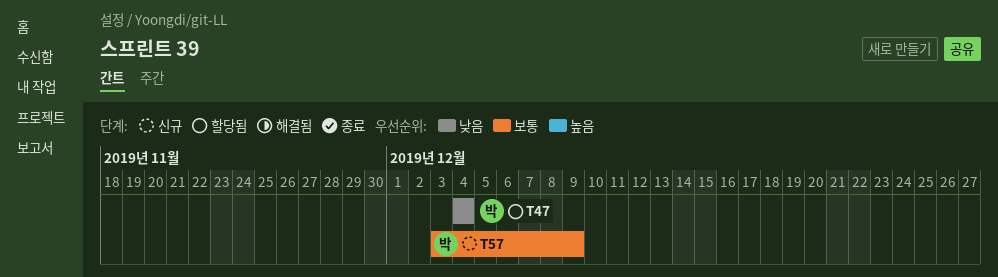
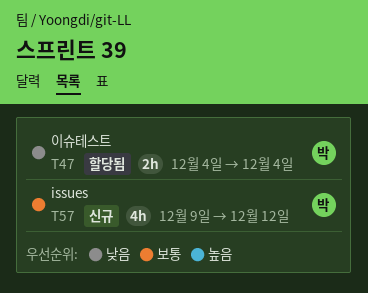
T57, start: Dec 3 -> Dec 9
T57, due: Dec 9 -> Dec 12

